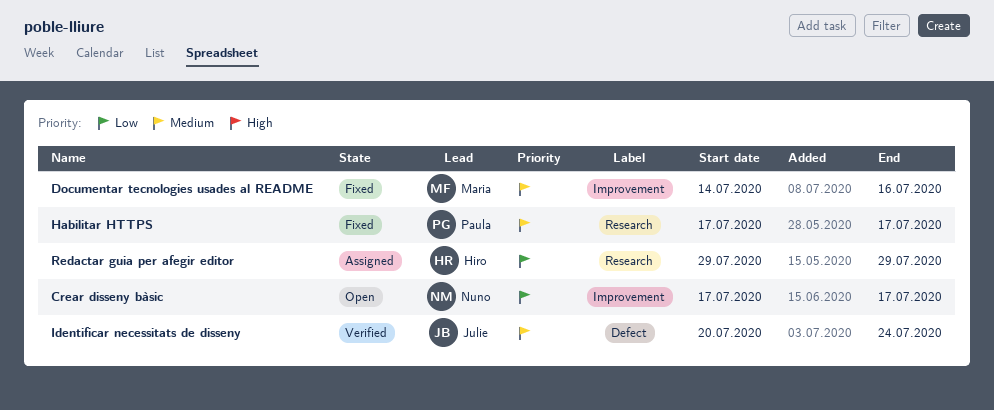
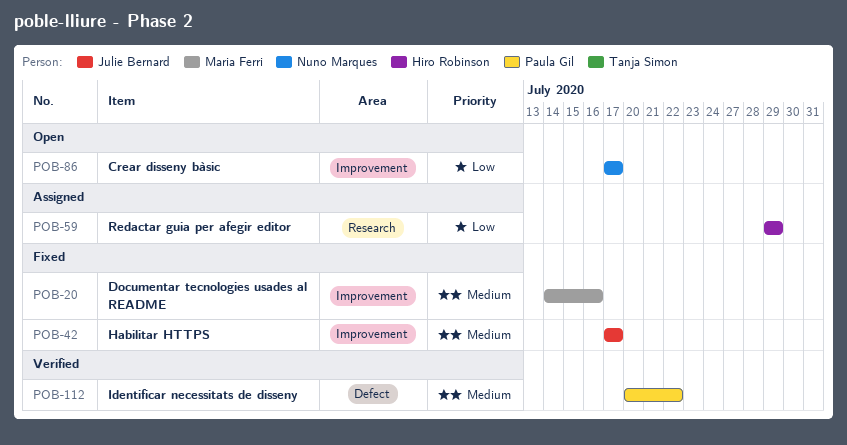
Habilitar HTTPS, owner: Paula Gil -> Julie Bernard
Habilitar HTTPS, label: Research -> Improvement
Identificar necessitats de disseny, owner: Julie Bernard -> Paula Gil
Identificar necessitats de disseny, due: Jul 24 -> Jul 22

